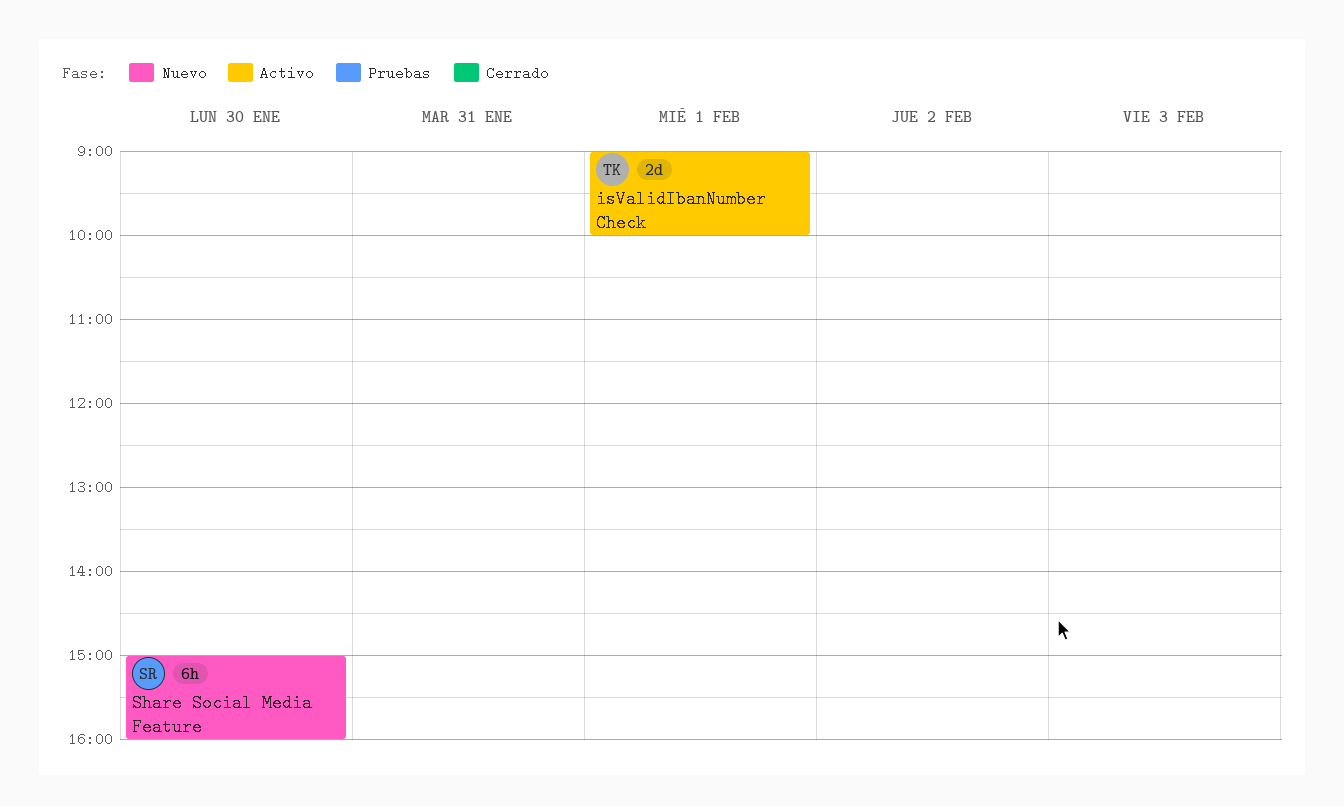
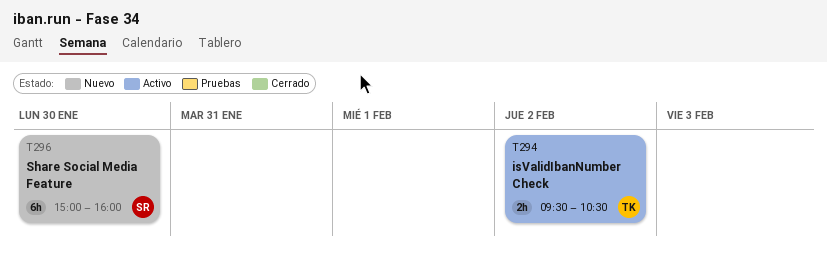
isValidIbanNumber Check, estimate: 2d -> 2h
isValidIbanNumber Check, day: Feb 1 -> Feb 2
isValidIbanNumber Check, begins: 09:00 -> 09:30
isValidIbanNumber Check, ends: 10:00 -> 10:30

